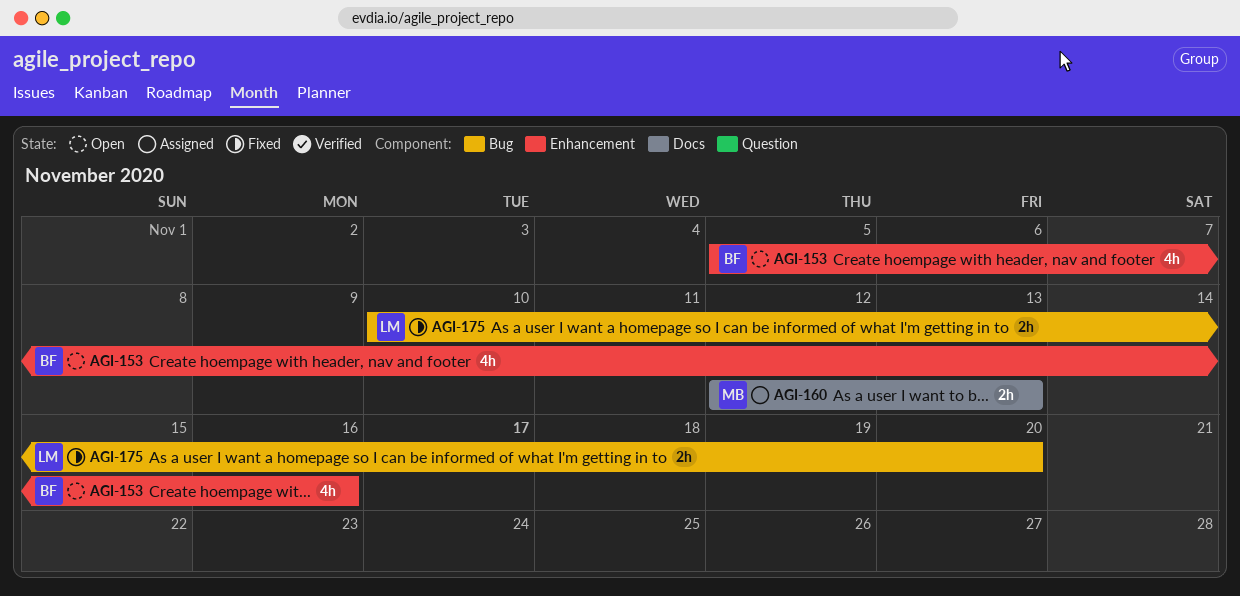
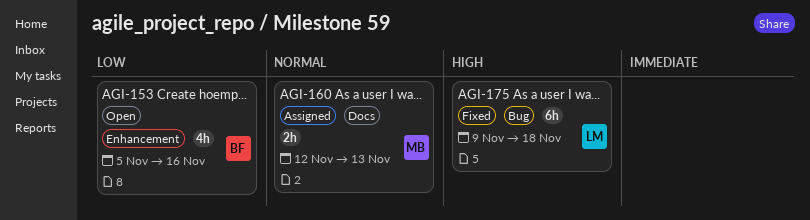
AGI-175, estimate: 2h -> 6h
AGI-175, start: Nov 10 -> Nov 9
AGI-175, due: Nov 20 -> Nov 18

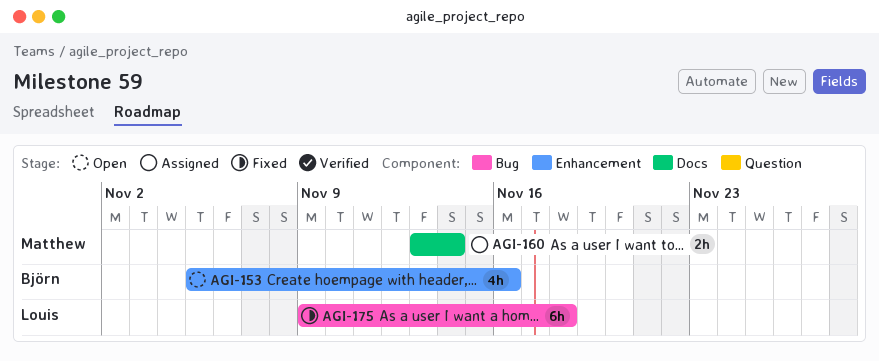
AGI-160, start: Nov 12 -> Nov 13
AGI-160, due: Nov 13 -> Nov 14

